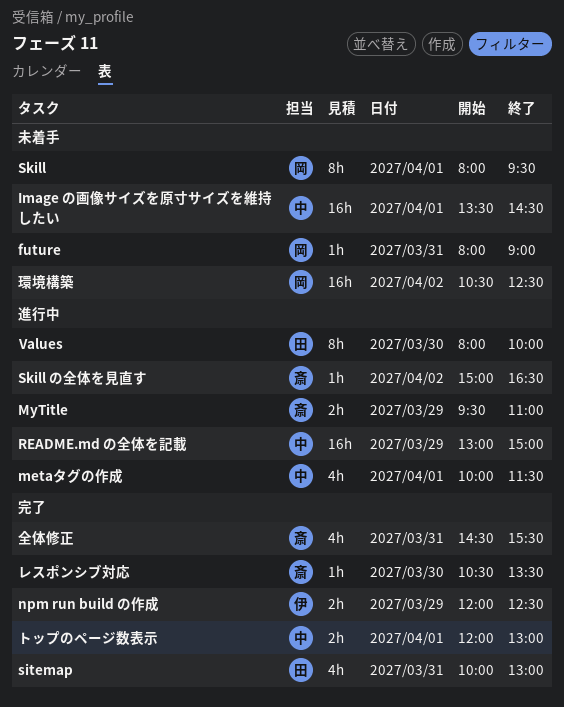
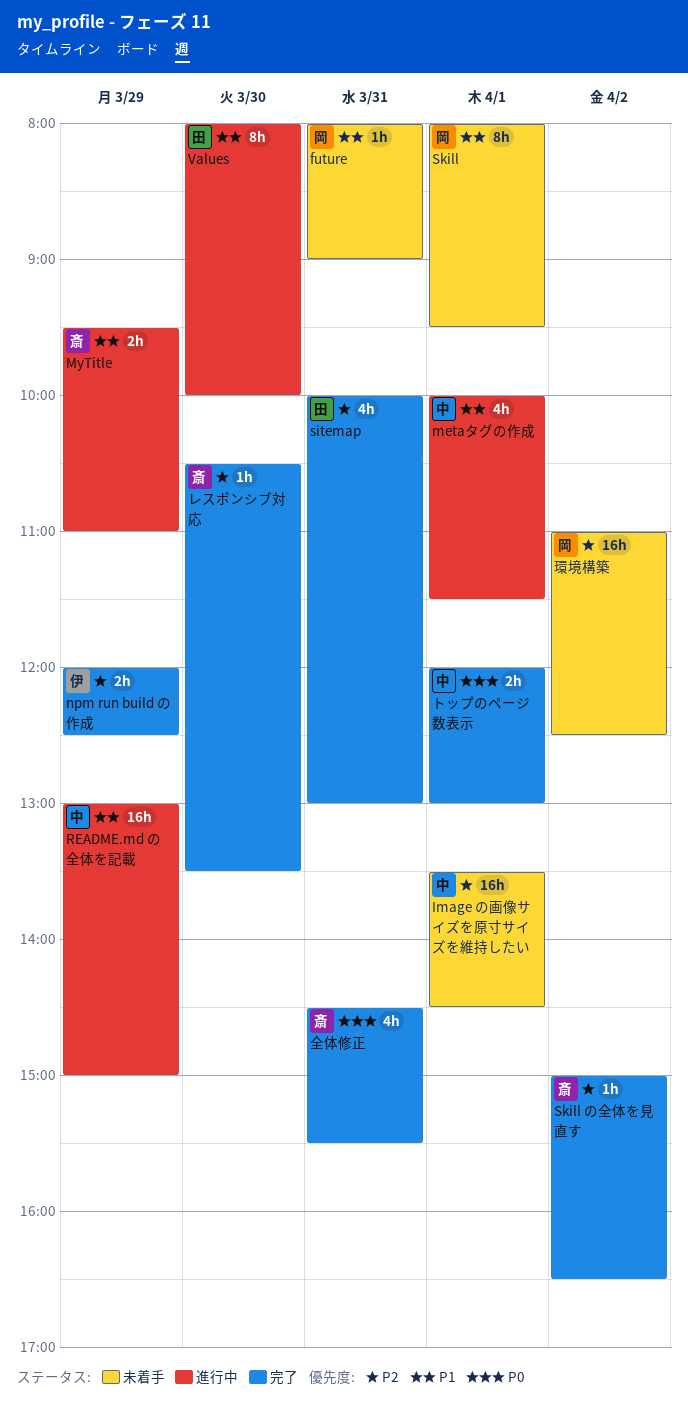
Skill の全体を見直す, status: 進行中 -> 完了
環境構築, begins: 10:30 -> 11:00

